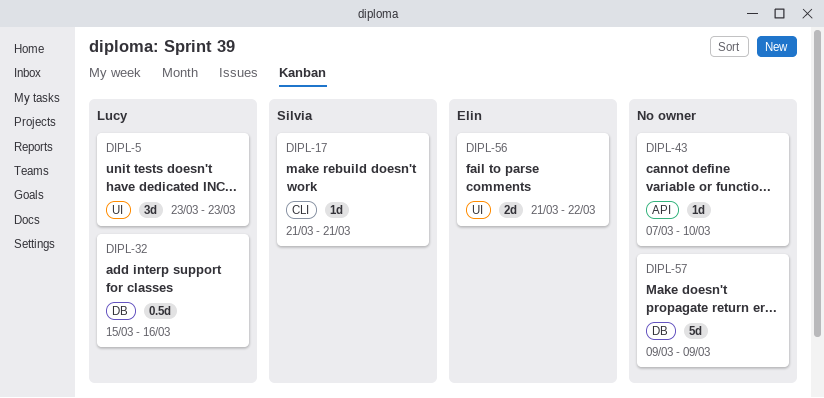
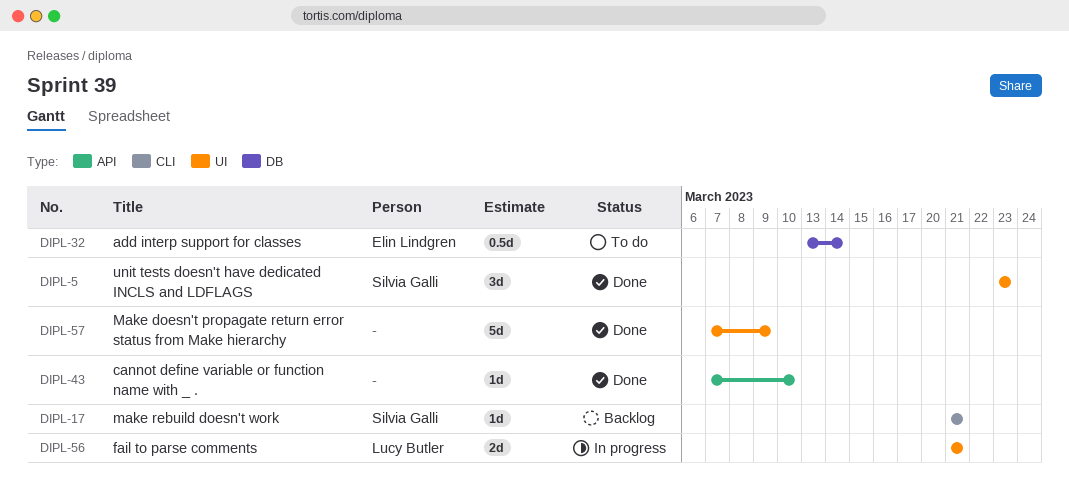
DIPL-5, owner: Lucy Butler -> Silvia Galli
DIPL-32, owner: Lucy Butler -> Elin Lindgren
DIPL-32, start: Mar 15 -> Mar 13
DIPL-32, due: Mar 16 -> Mar 14
DIPL-56, owner: Elin Lindgren -> Lucy Butler
DIPL-56, due: Mar 22 -> Mar 21
DIPL-57, label: DB -> UI
DIPL-57, start: Mar 9 -> Mar 7

